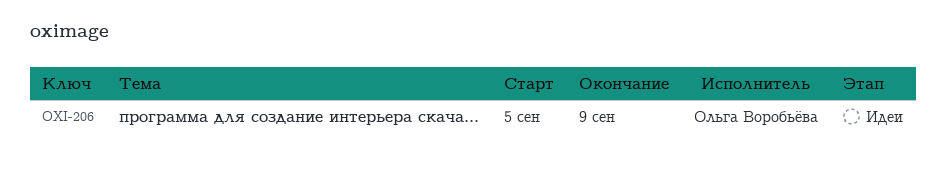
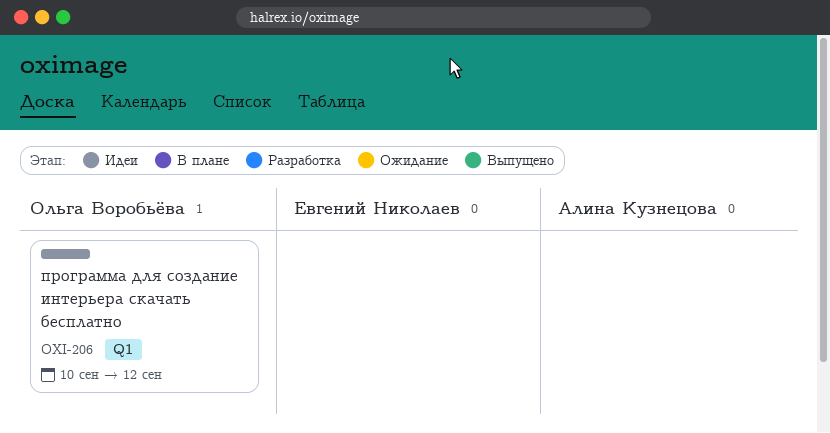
OXI-206, start: Sep 5 -> Sep 10
OXI-206, due: Sep 9 -> Sep 12

